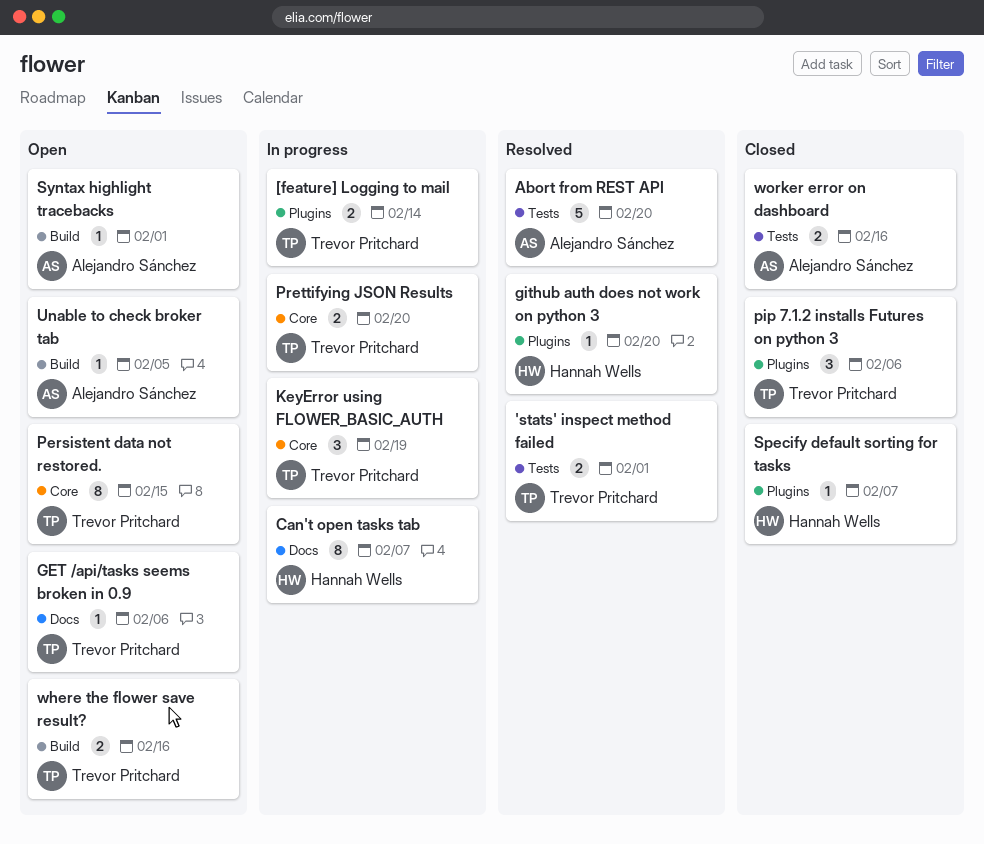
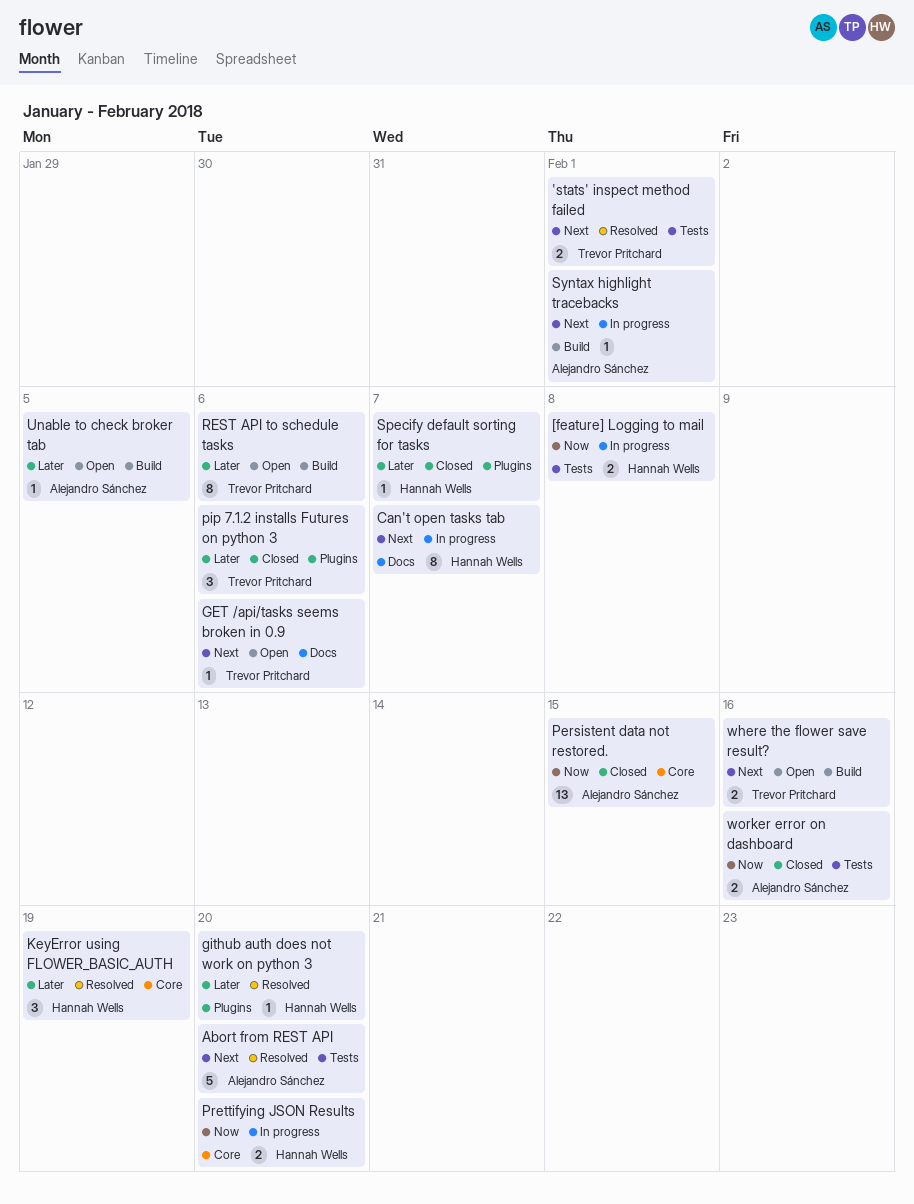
[feature] Logging to mail, owner: Trevor Pritchard -> Hannah Wells
[feature] Logging to mail, label: Plugins -> Tests
[feature] Logging to mail, due: Feb 14 -> Feb 8
KeyError using FLOWER_BASIC_AUTH, status: In progress -> Resolved
KeyError using FLOWER_BASIC_AUTH, owner: Trevor Pritchard -> Hannah Wells
Persistent data not restored., status: Open -> Closed
Persistent data not restored., owner: Trevor Pritchard -> Alejandro Sánchez
Persistent data not restored., estimate: 8 -> 13
Prettifying JSON Results, owner: Trevor Pritchard -> Hannah Wells
REST API to schedule tasks: none -> present
Syntax highlight tracebacks, status: Open -> In progress

